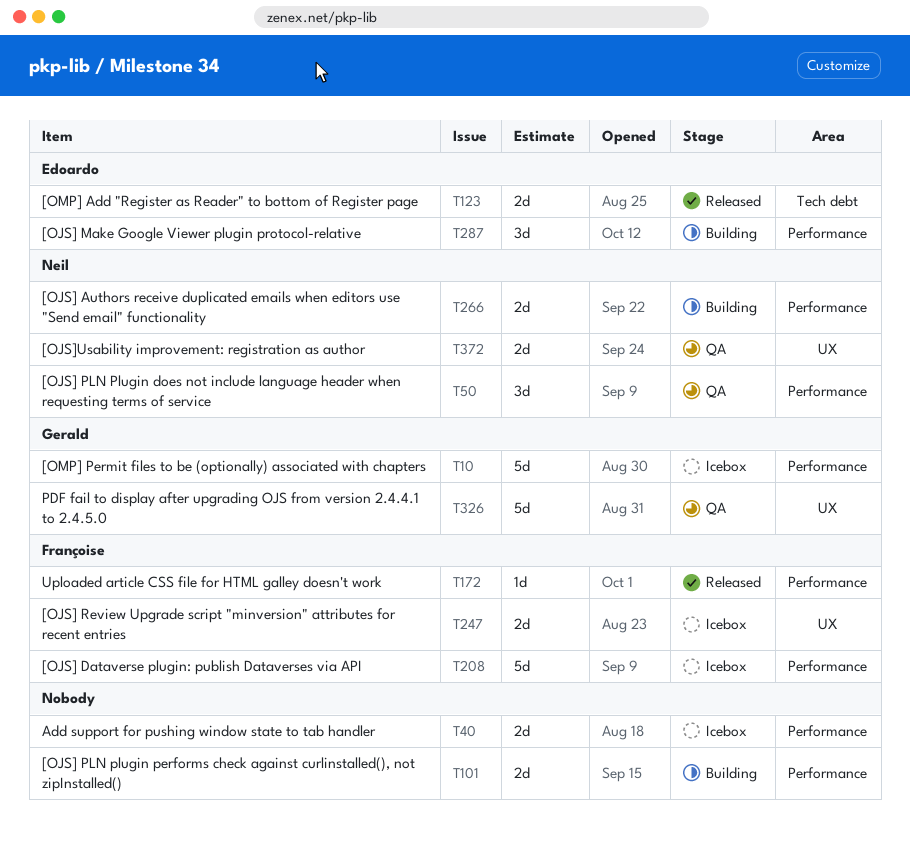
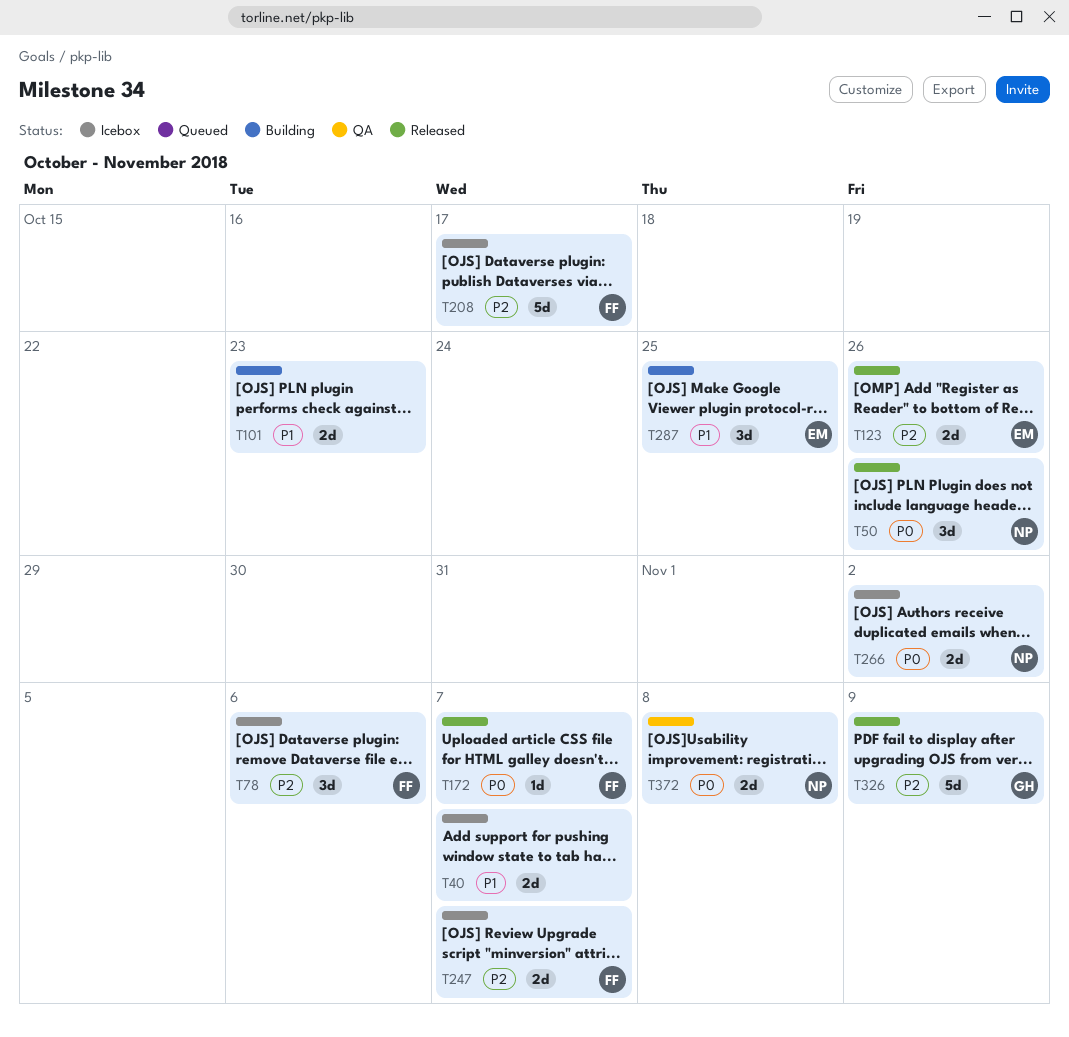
T10: present -> none
T50, status: QA -> Released
T78: none -> present
T266, status: Building -> Icebox
T326, status: QA -> Released

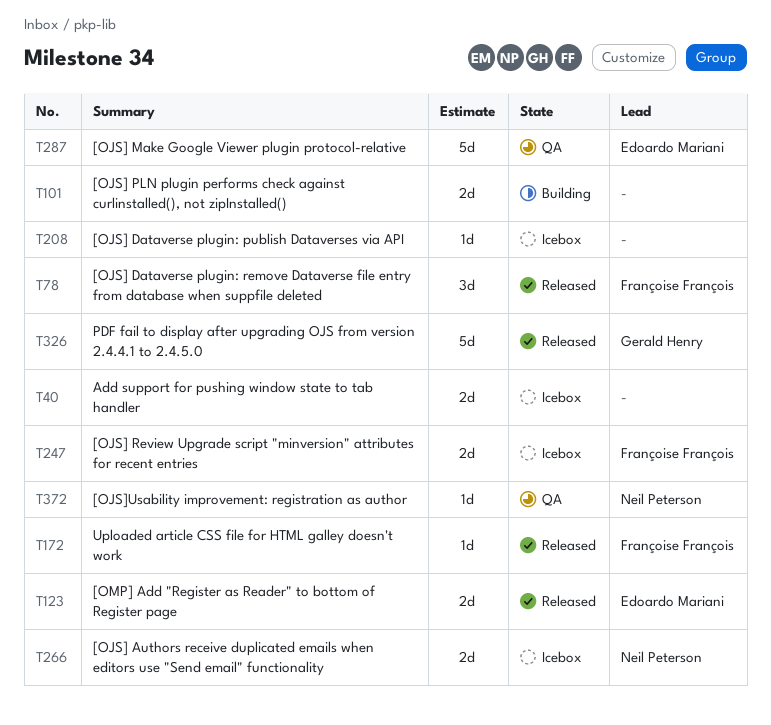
T50: present -> none
T78, status: Icebox -> Released
T208, owner: Françoise François -> none
T208, estimate: 5d -> 1d
T287, status: Building -> QA
T287, estimate: 3d -> 5d
T372, estimate: 2d -> 1d

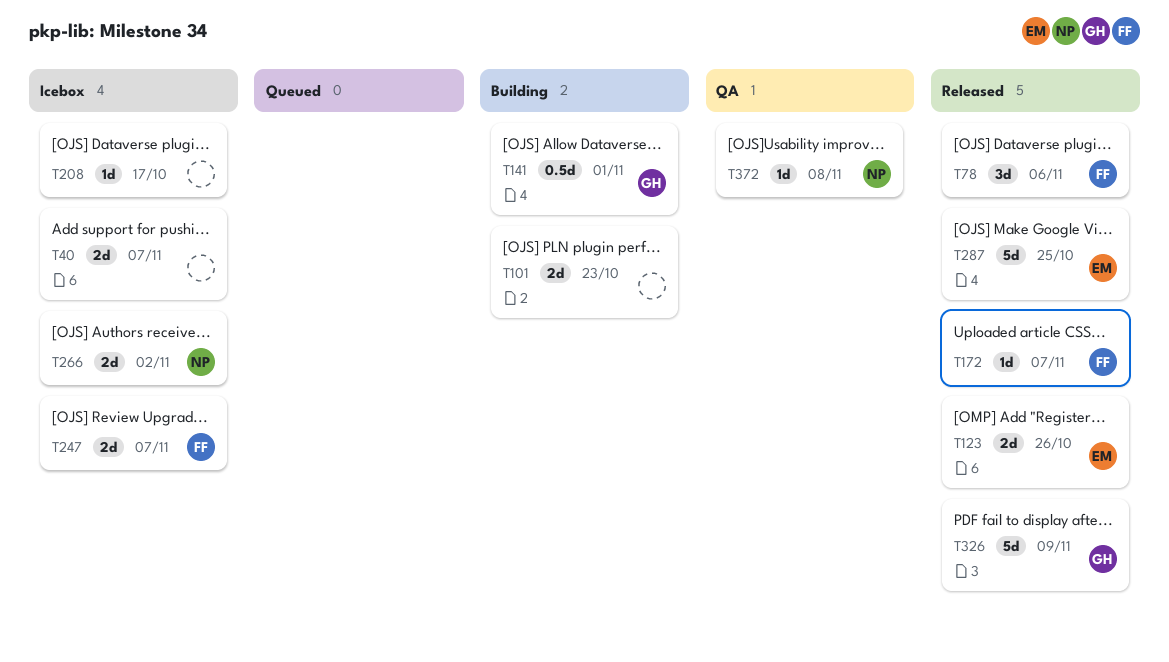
T141: none -> present
T287, status: QA -> Released

